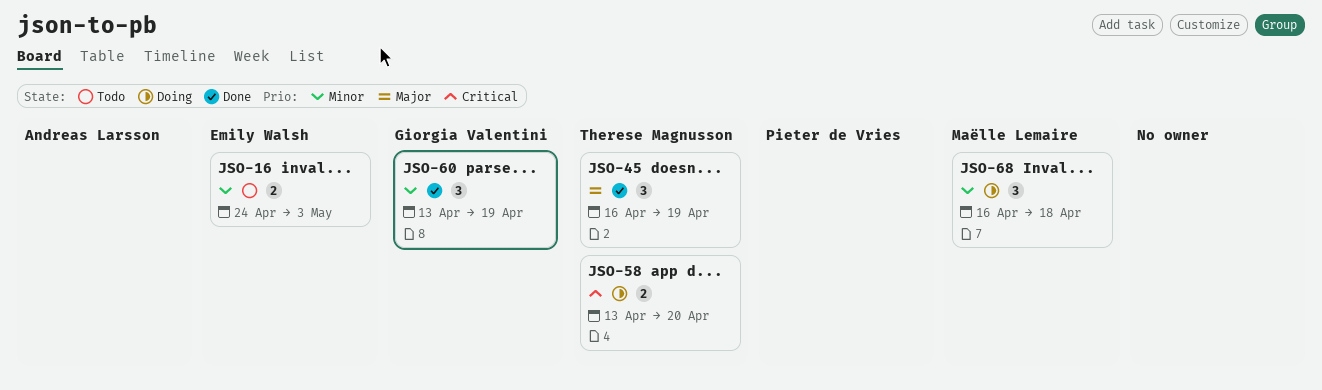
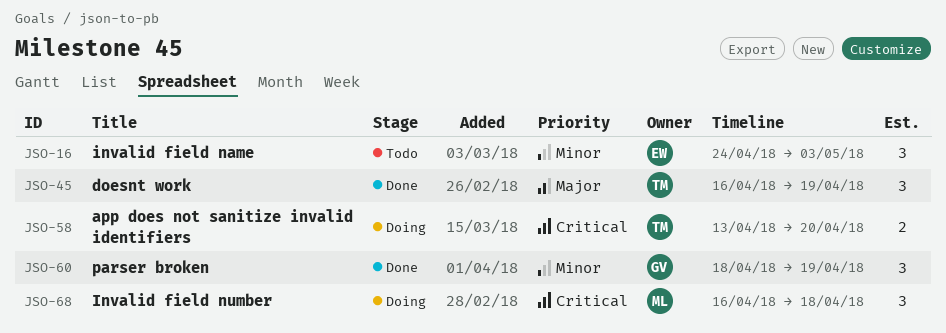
JSO-16, estimate: 2 -> 3
JSO-60, start: Apr 13 -> Apr 18
JSO-68, priority: Minor -> Critical

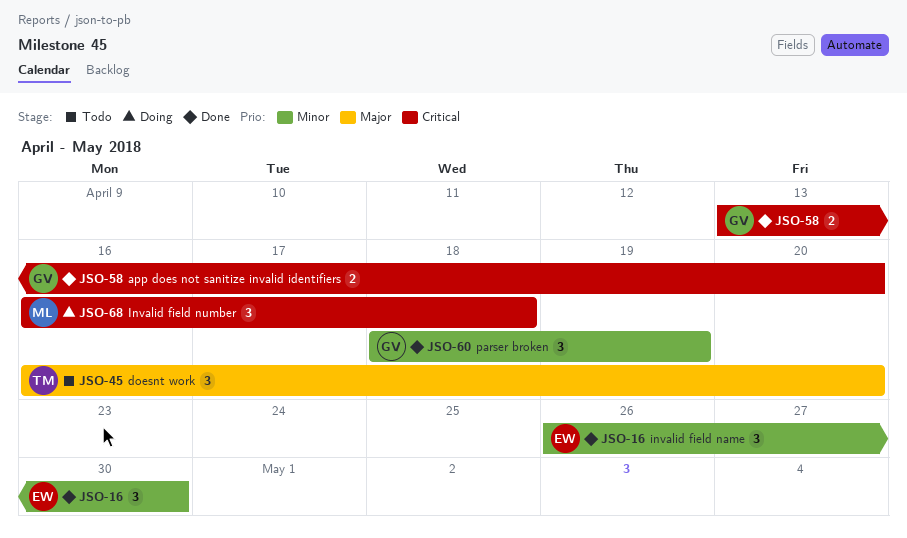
JSO-16, status: Todo -> Done
JSO-16, start: Apr 24 -> Apr 26
JSO-16, due: May 3 -> Apr 30
JSO-45, status: Done -> Todo
JSO-45, due: Apr 19 -> Apr 20
JSO-58, status: Doing -> Done
JSO-58, owner: TM -> GV

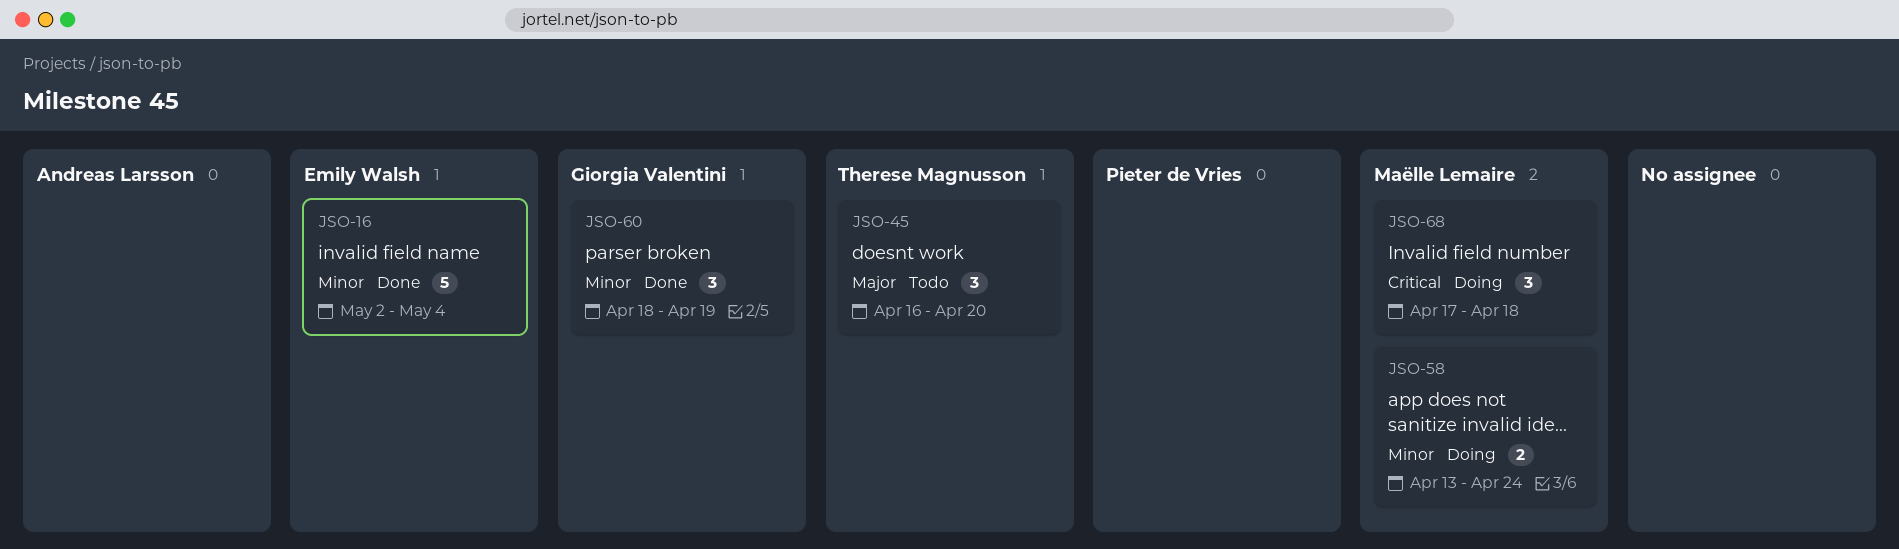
JSO-16, estimate: 3 -> 5
JSO-16, start: Apr 26 -> May 2
JSO-16, due: Apr 30 -> May 4
JSO-58, status: Done -> Doing
JSO-58, owner: Giorgia Valentini -> Maëlle Lemaire
JSO-58, priority: Critical -> Minor
JSO-58, due: Apr 20 -> Apr 24
JSO-68, start: Apr 16 -> Apr 17

